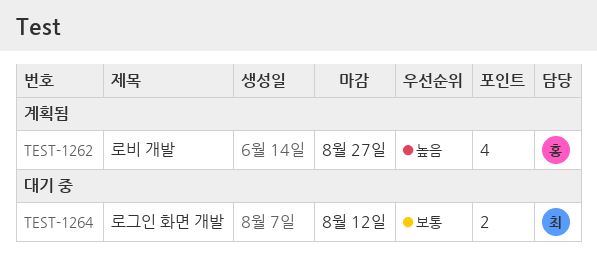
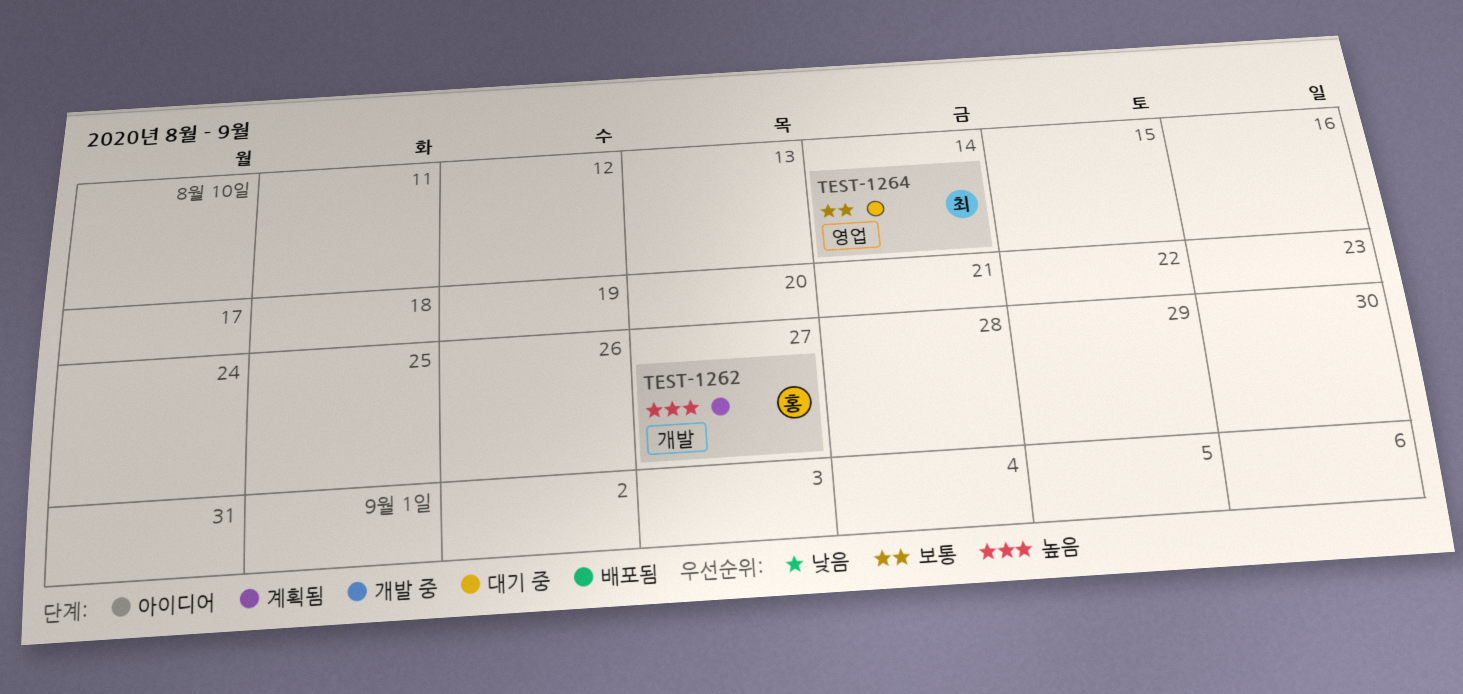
TEST-1264, due: Aug 12 -> Aug 14

